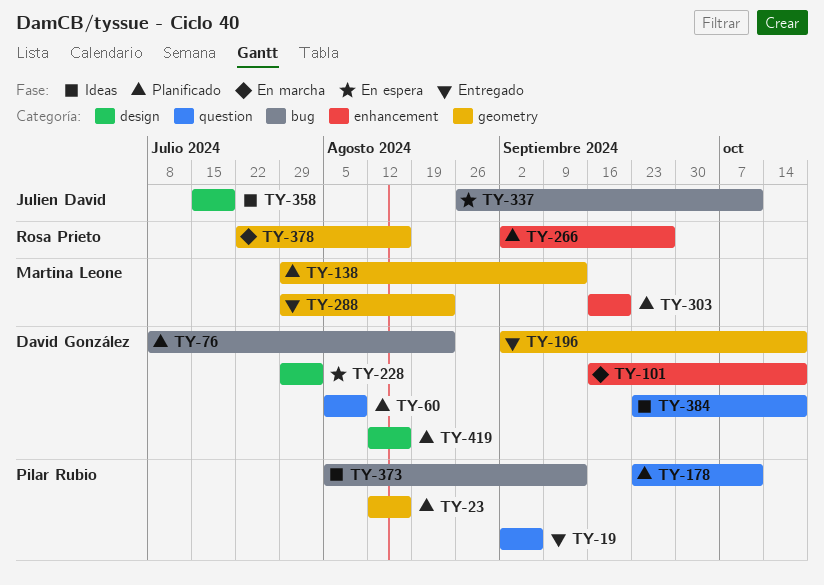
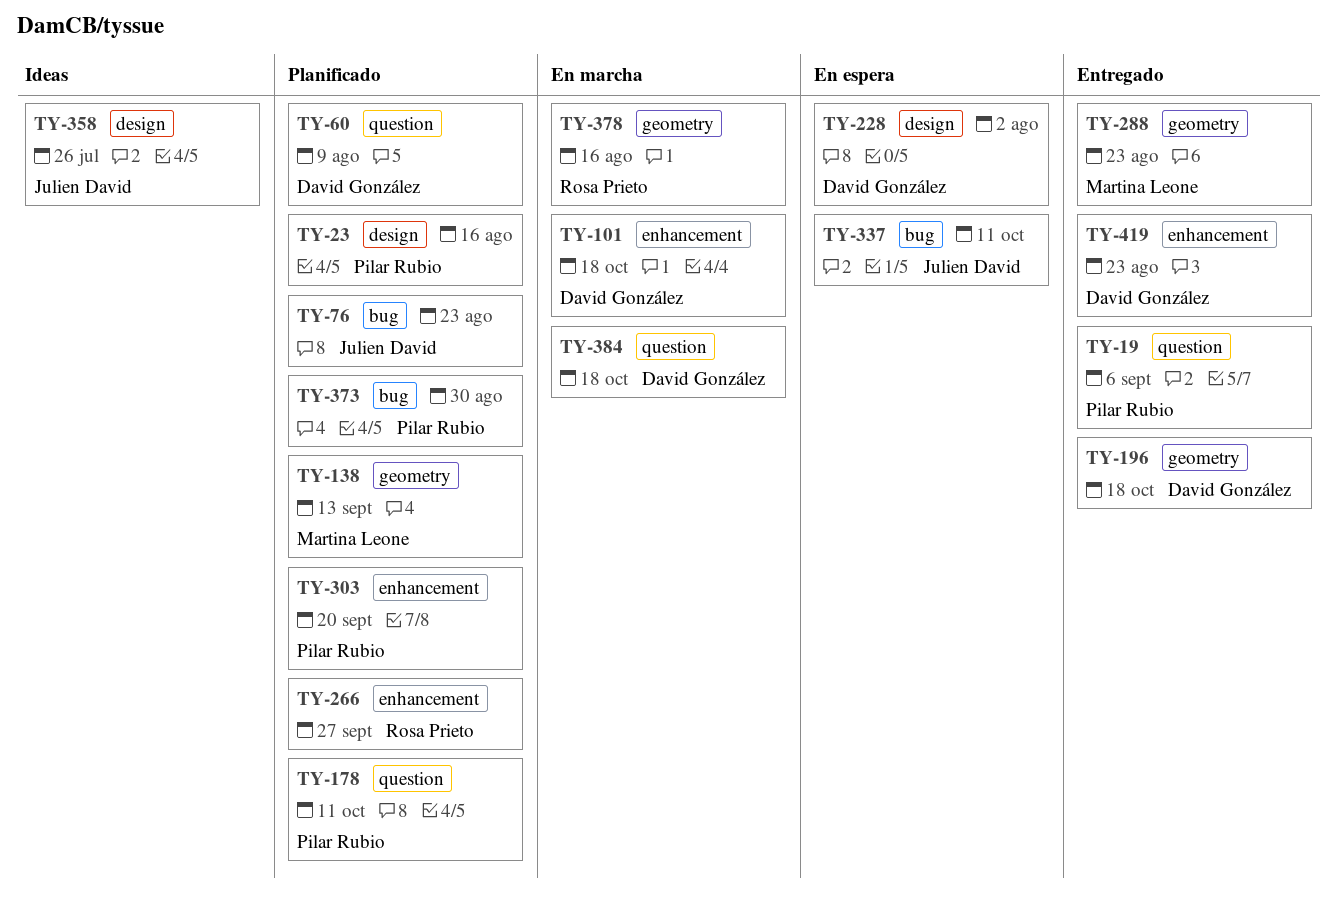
TY-23, label: geometry -> design
TY-76, owner: David González -> Julien David
TY-303, owner: Martina Leone -> Pilar Rubio
TY-358, due: Jul 19 -> Jul 26
TY-373, status: Ideas -> Planificado
TY-373, due: Sep 13 -> Aug 30
TY-384, status: Ideas -> En marcha
TY-419, status: Planificado -> Entregado
TY-419, label: design -> enhancement
TY-419, due: Aug 16 -> Aug 23

